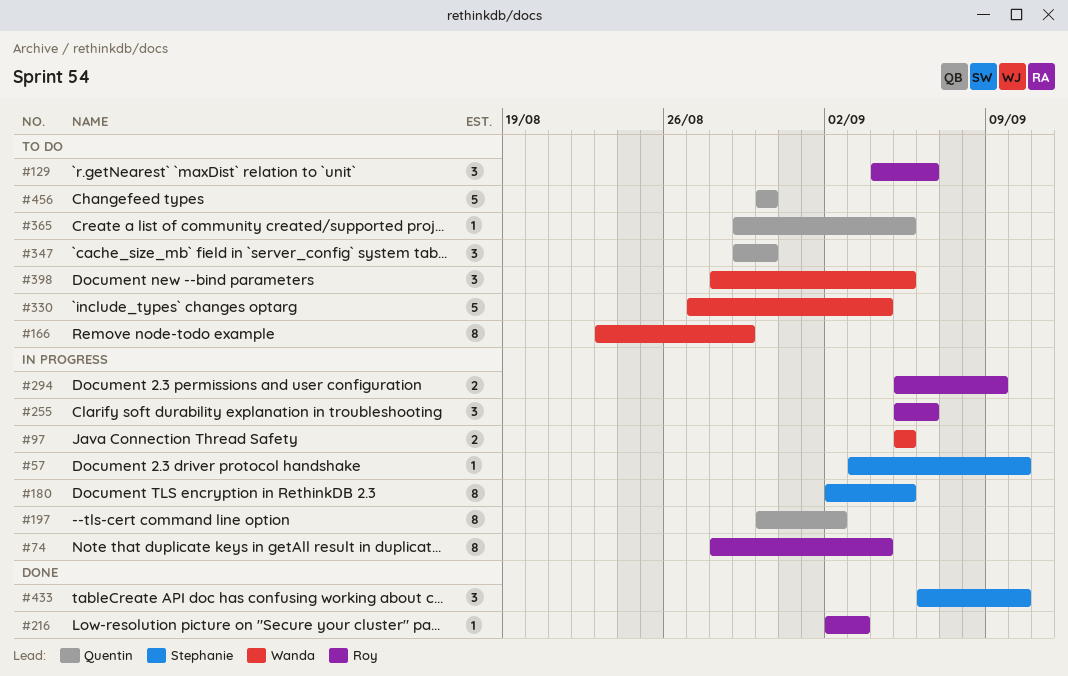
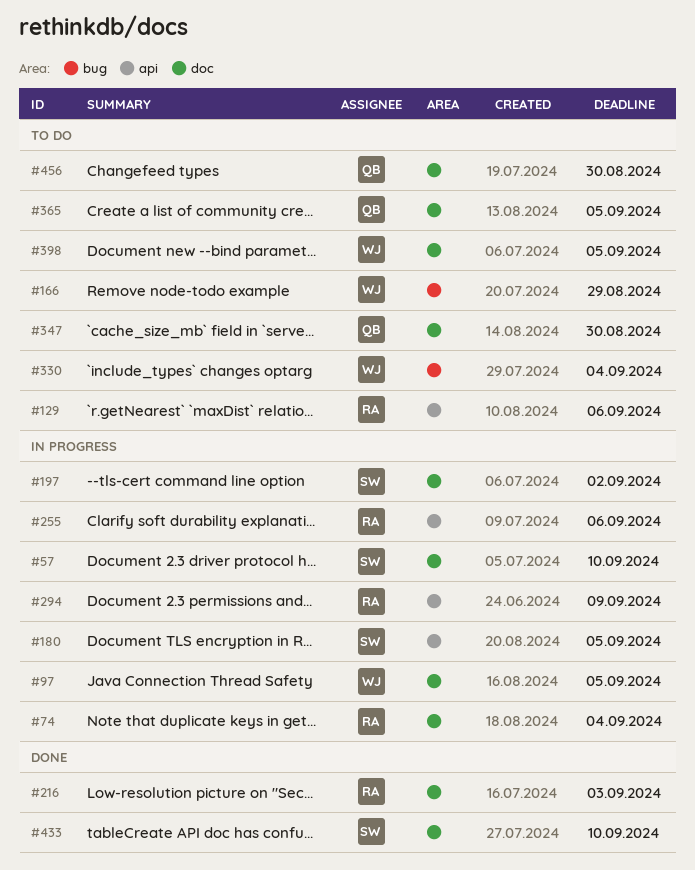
#197, owner: Quentin -> Stephanie

